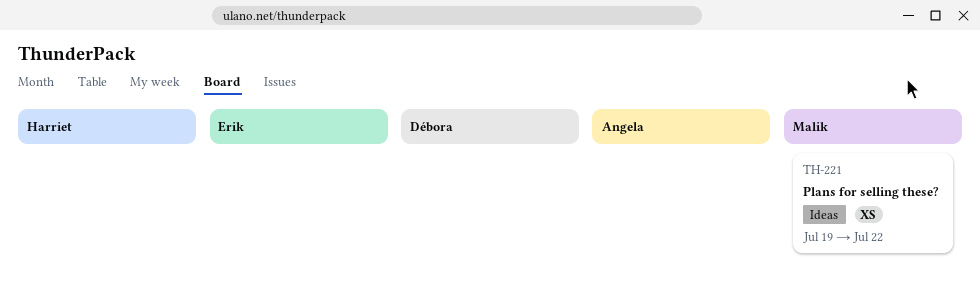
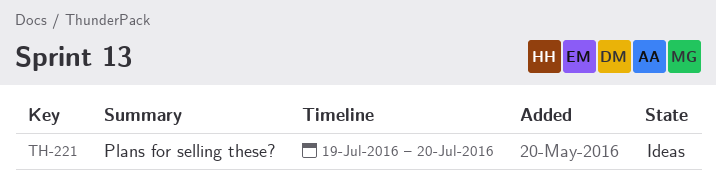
TH-221, due: Jul 22 -> Jul 20

